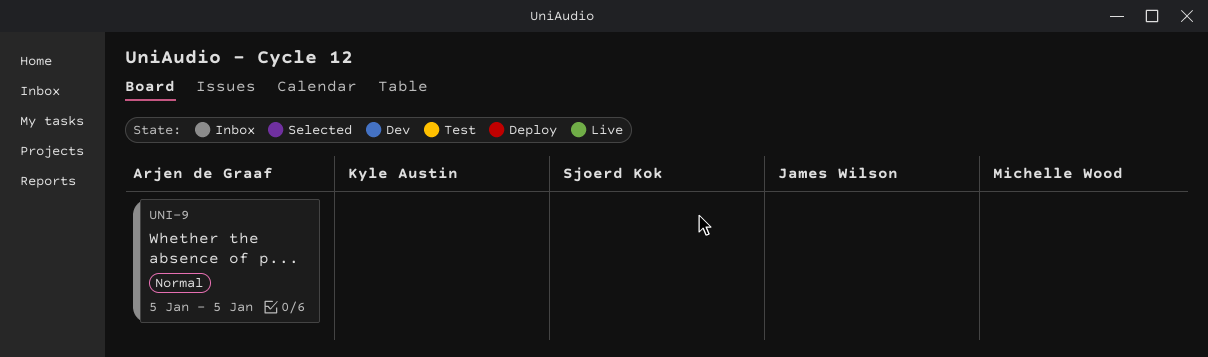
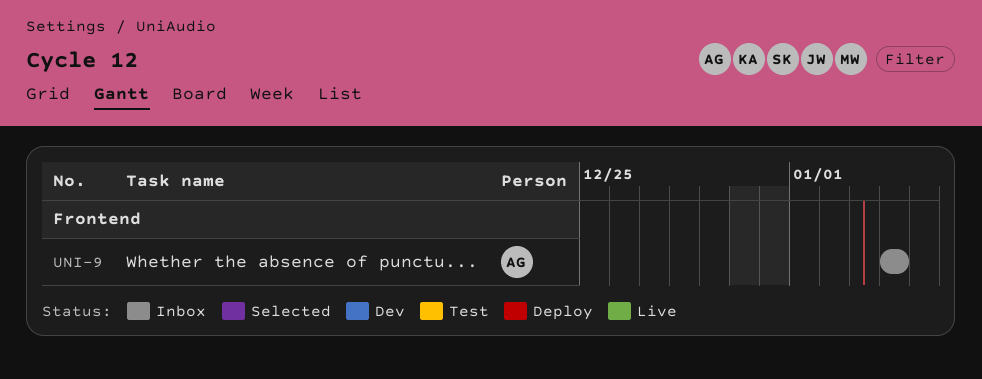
UNI-9, start: Jan 5 -> Jan 4
UNI-9, due: Jan 5 -> Jan 4

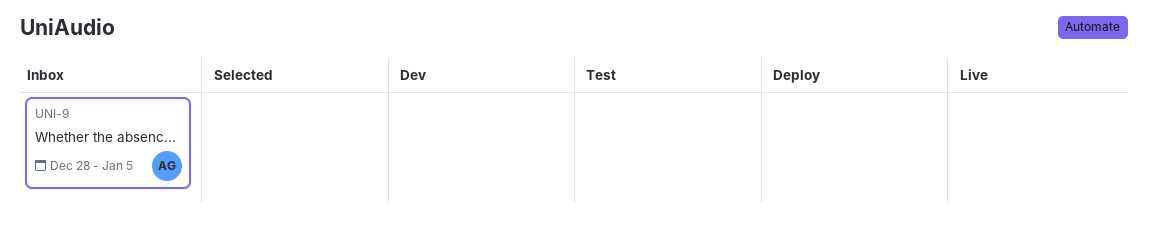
UNI-9, start: Jan 4 -> Dec 28
UNI-9, due: Jan 4 -> Jan 5

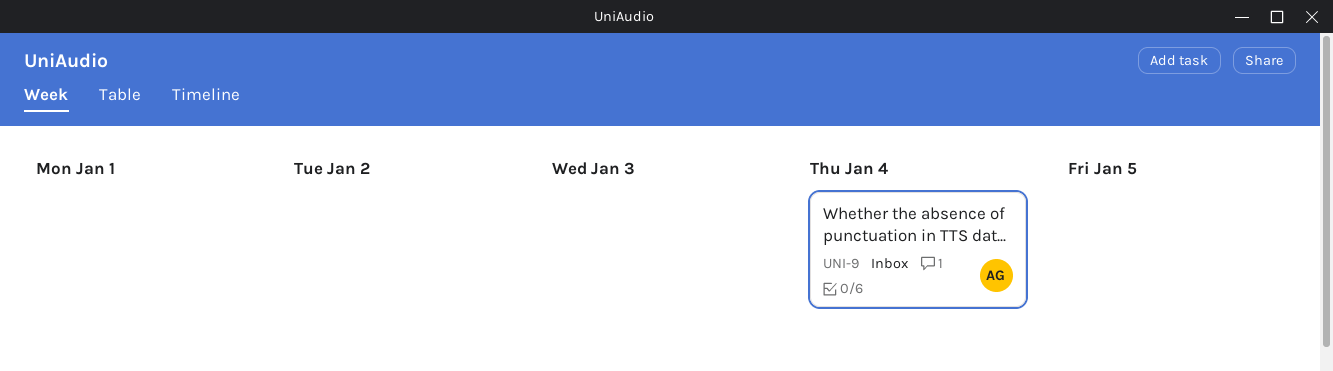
UNI-9, due: Jan 5 -> Jan 4

